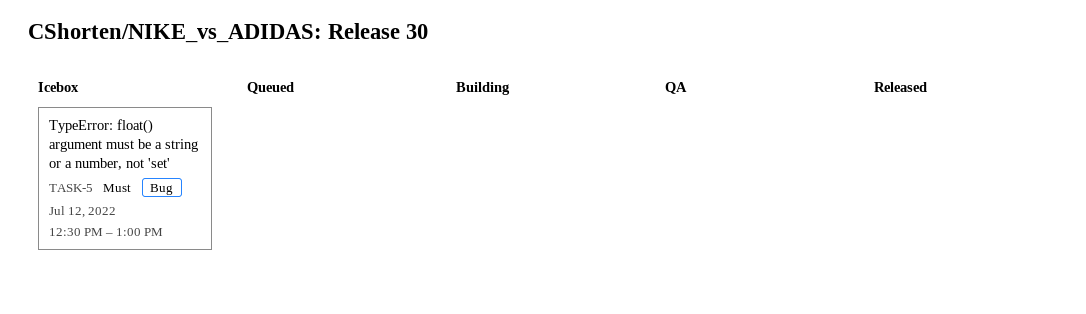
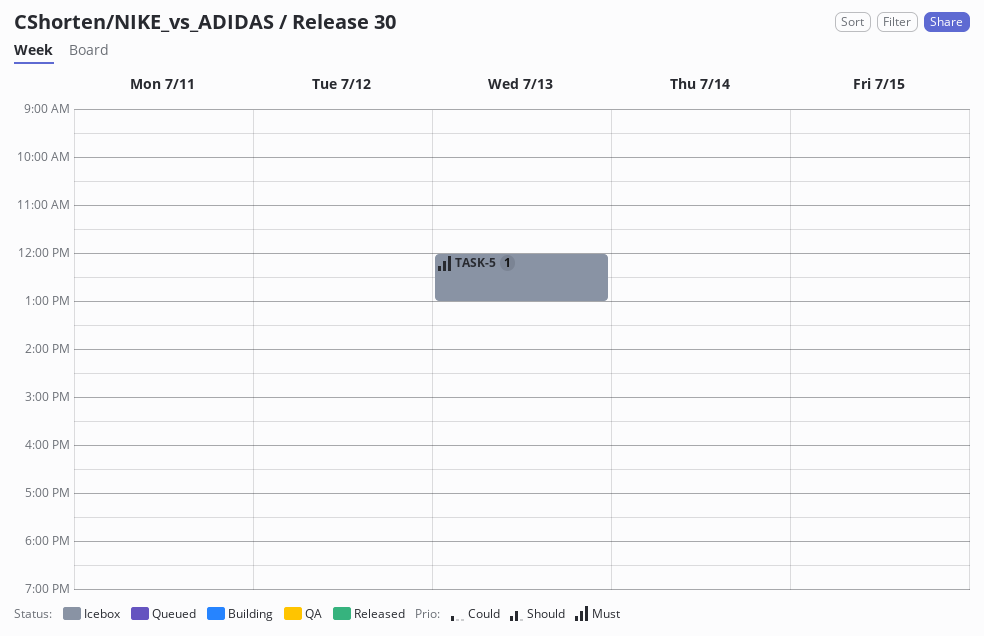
TASK-5, day: Jul 12 -> Jul 13
TASK-5, begins: 12:30 -> 12:00

